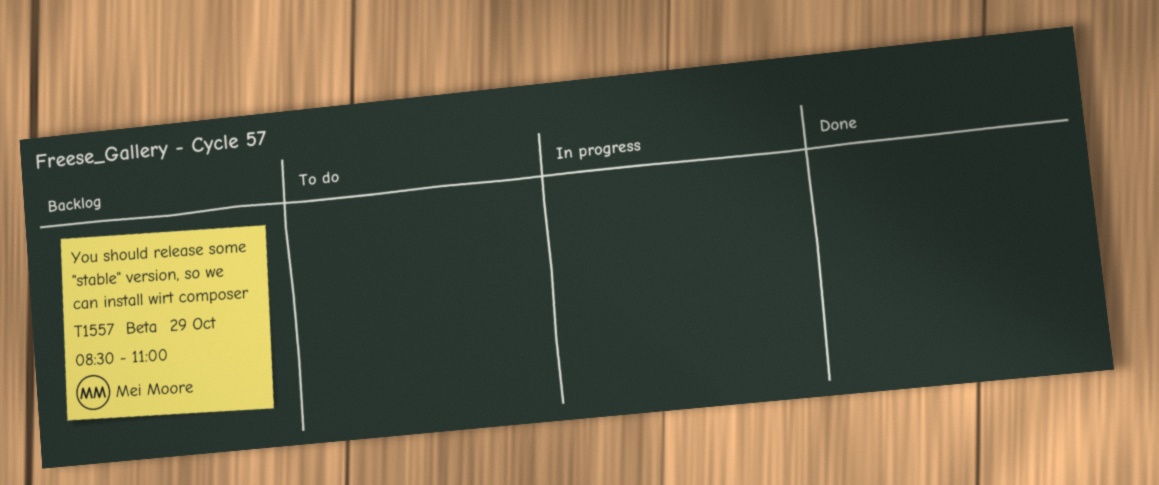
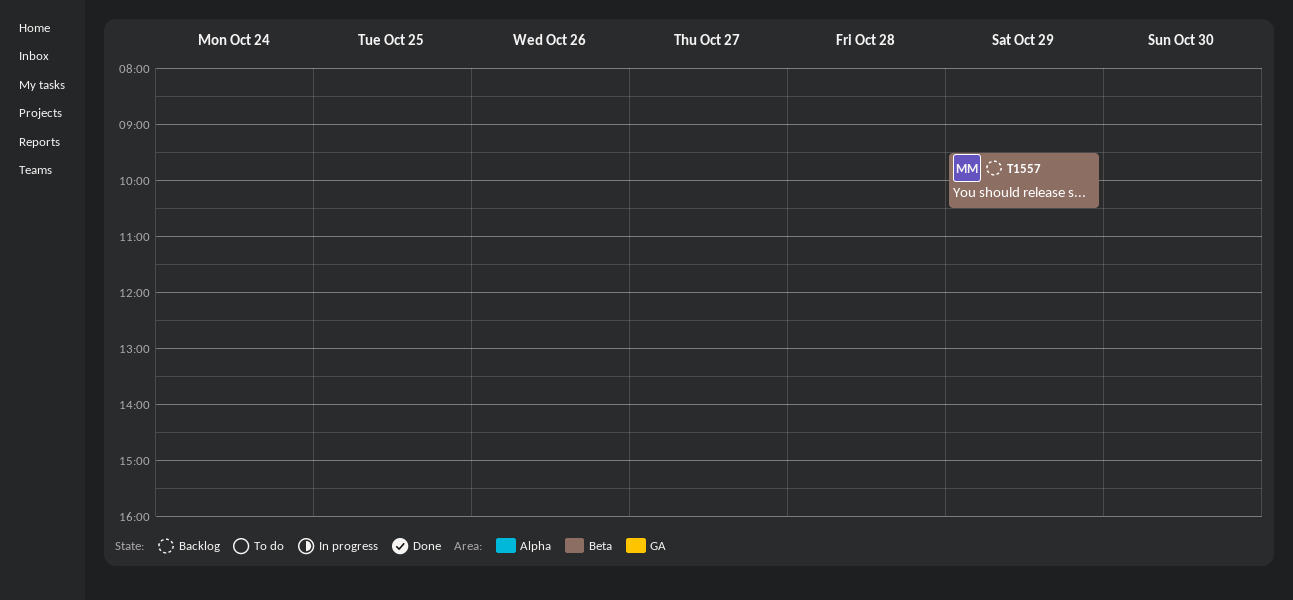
T1557, begins: 08:30 -> 09:30
T1557, ends: 11:00 -> 10:30

